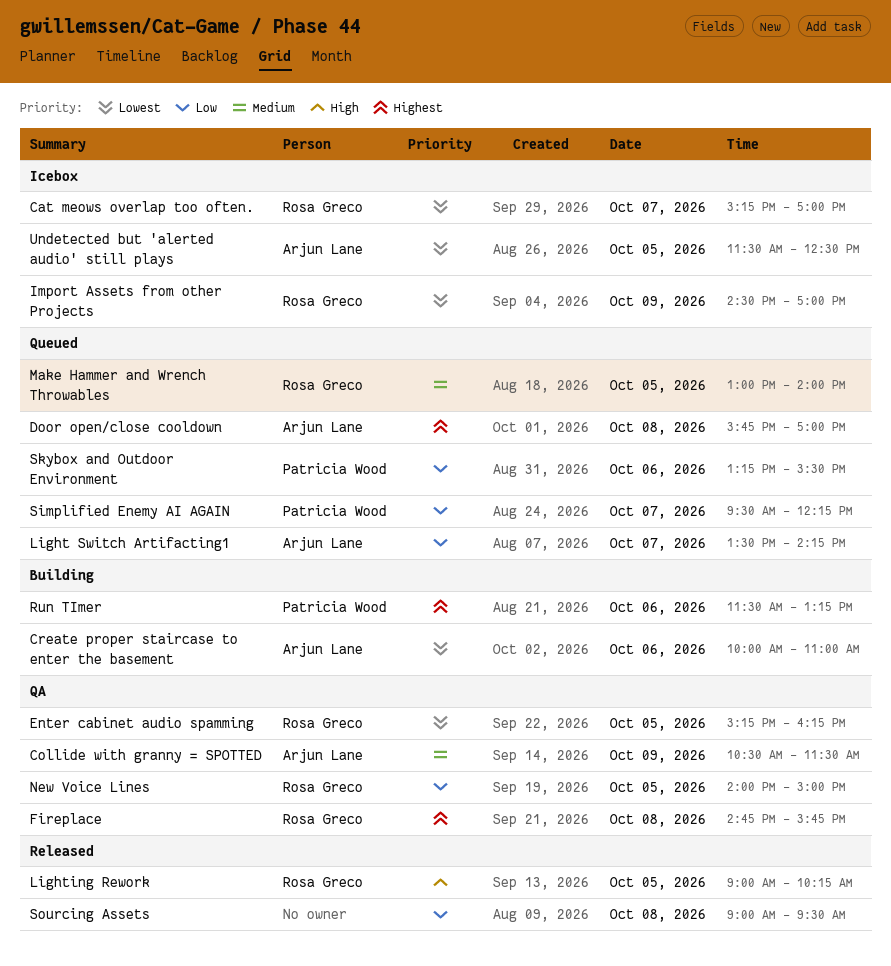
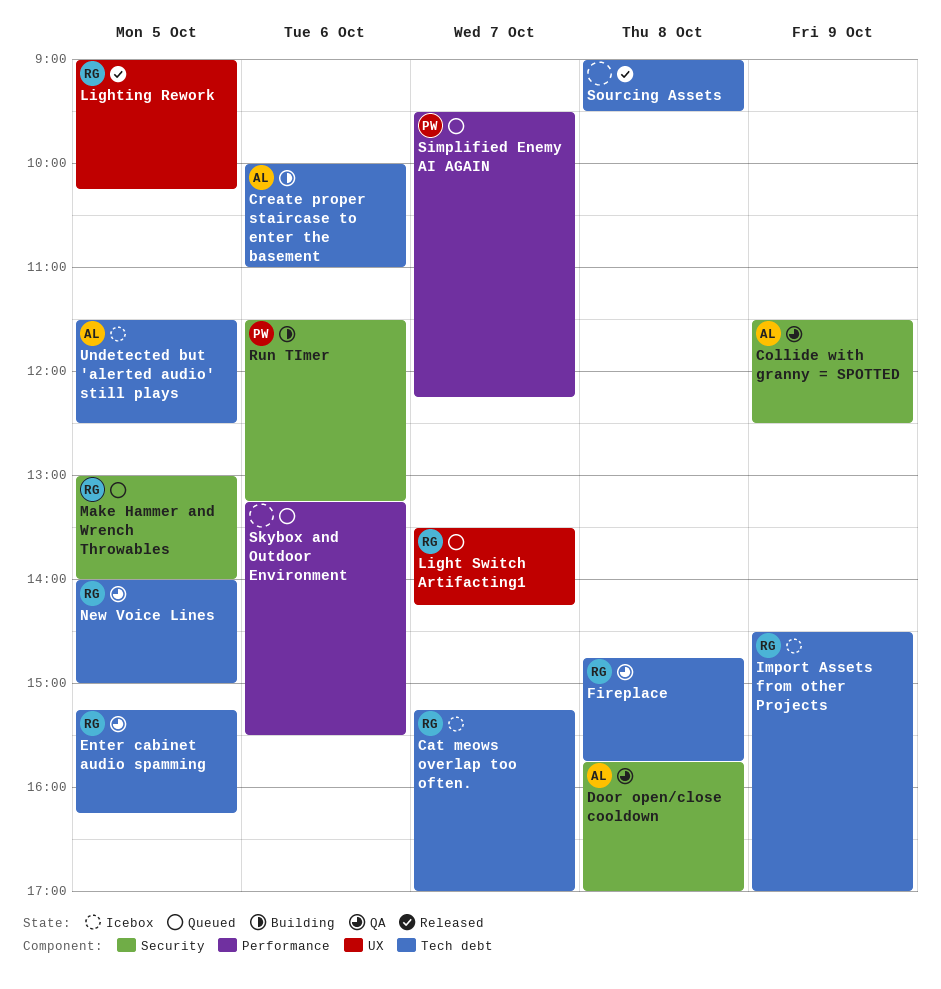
Collide with granny = SPOTTED, begins: 10:30 -> 11:30
Collide with granny = SPOTTED, ends: 11:30 -> 12:30
Door open/close cooldown, status: Queued -> QA
Light Switch Artifacting1, owner: Arjun Lane -> Rosa Greco
Skybox and Outdoor Environment, owner: Patricia Wood -> none

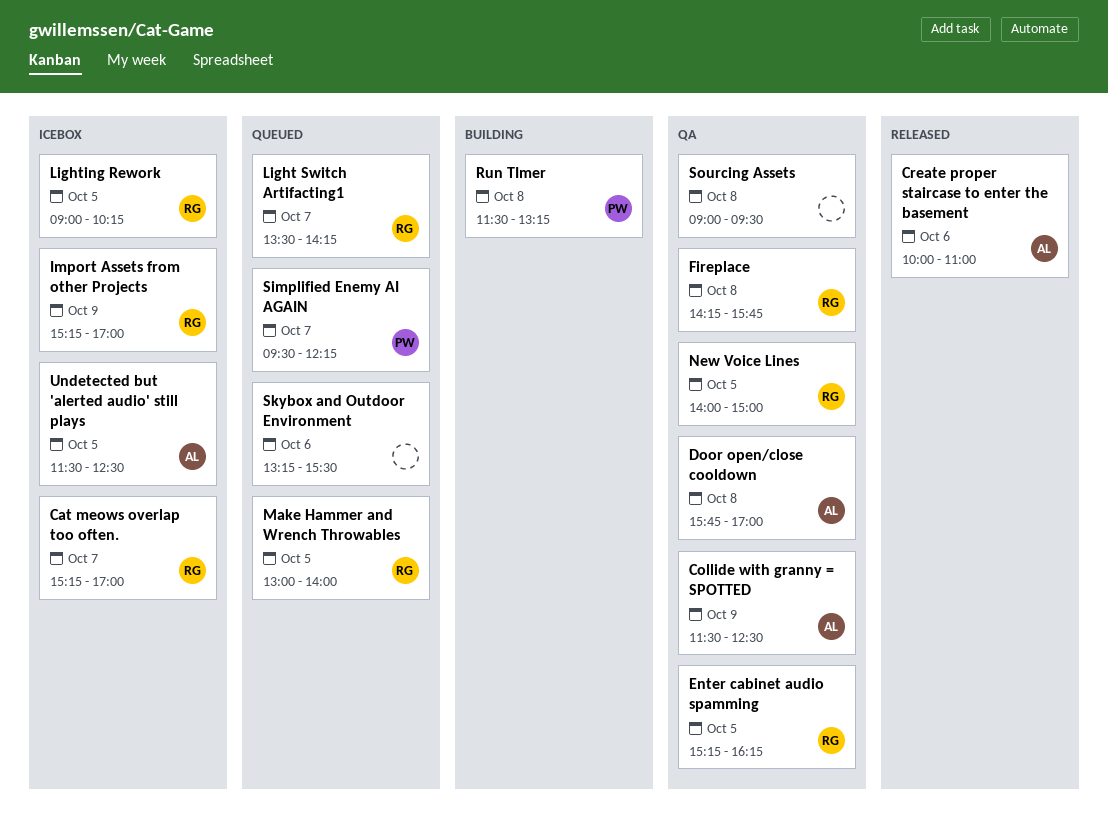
Create proper staircase to enter the basement, status: Building -> Released
Fireplace, begins: 14:45 -> 14:15
Import Assets from other Projects, begins: 14:30 -> 15:15
Lighting Rework, status: Released -> Icebox
Run TImer, day: Oct 6 -> Oct 8
Sourcing Assets, status: Released -> QA

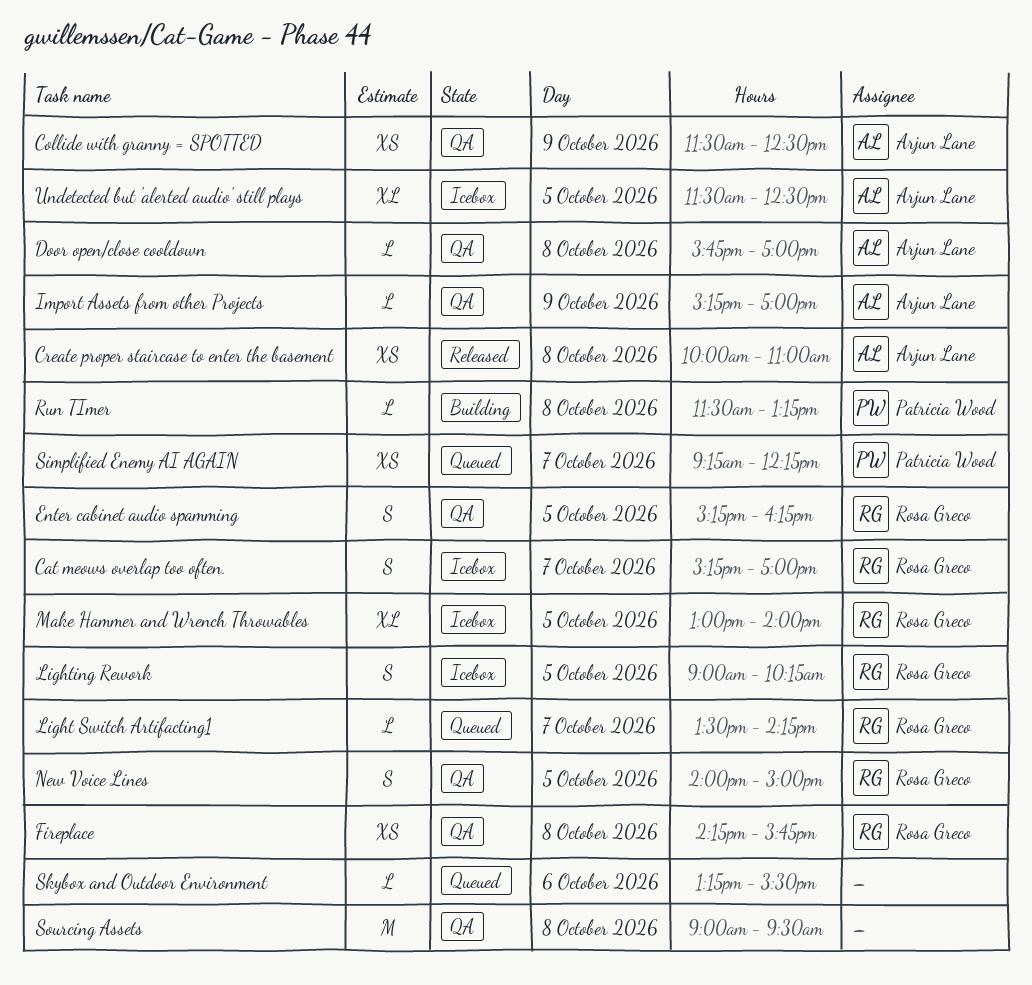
Create proper staircase to enter the basement, day: Oct 6 -> Oct 8
Import Assets from other Projects, status: Icebox -> QA
Import Assets from other Projects, owner: Rosa Greco -> Arjun Lane
Make Hammer and Wrench Throwables, status: Queued -> Icebox
Simplified Enemy AI AGAIN, begins: 09:30 -> 09:15

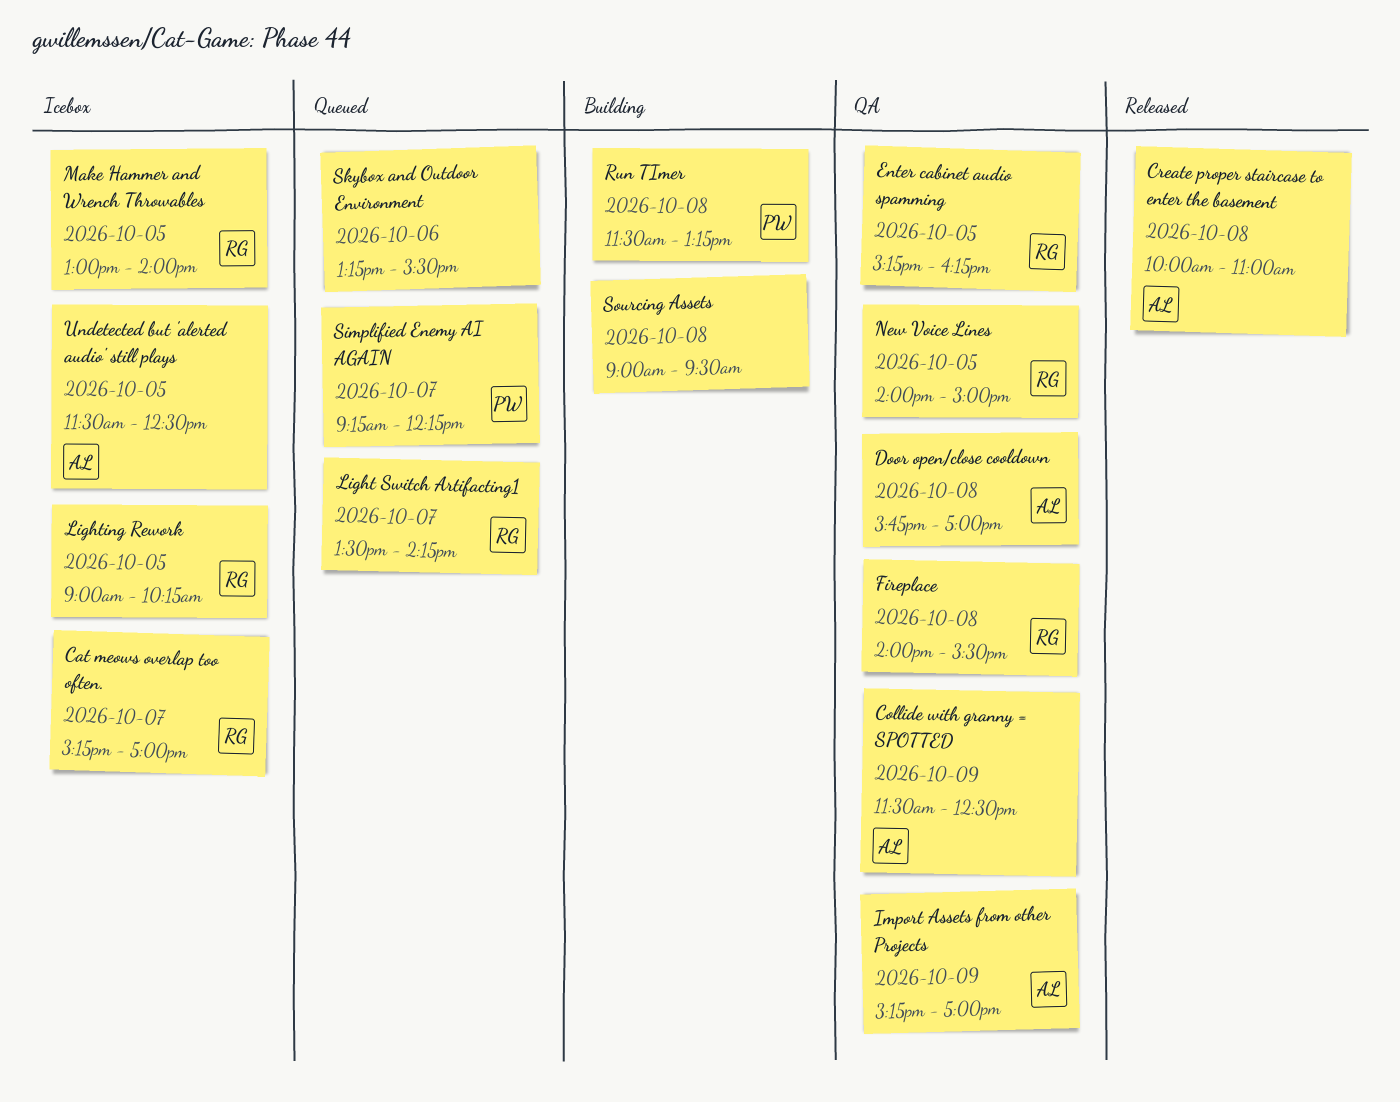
Fireplace, begins: 14:15 -> 14:00
Fireplace, ends: 15:45 -> 15:30
Sourcing Assets, status: QA -> Building

